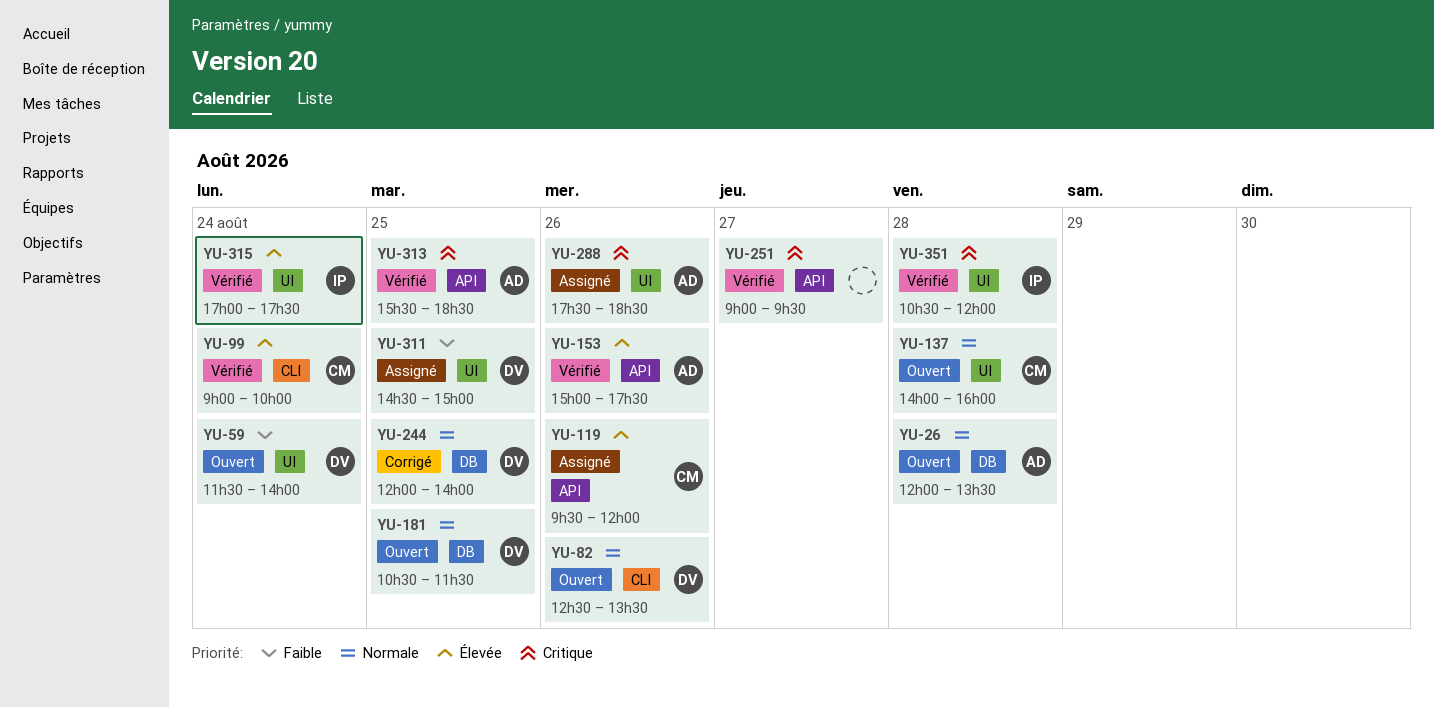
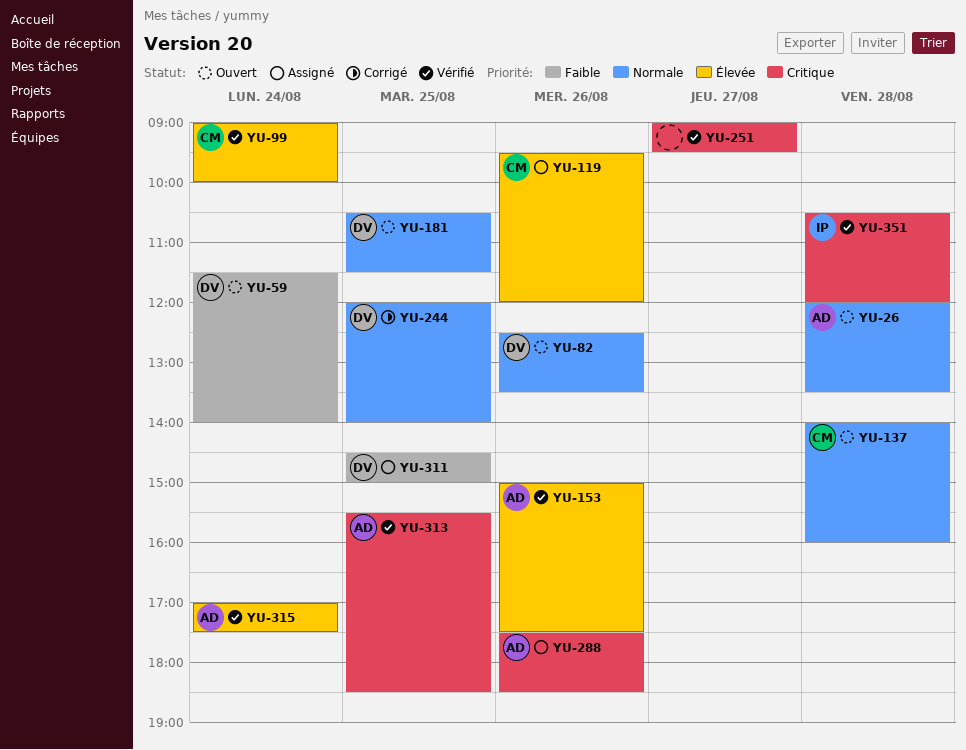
YU-315, owner: IP -> AD

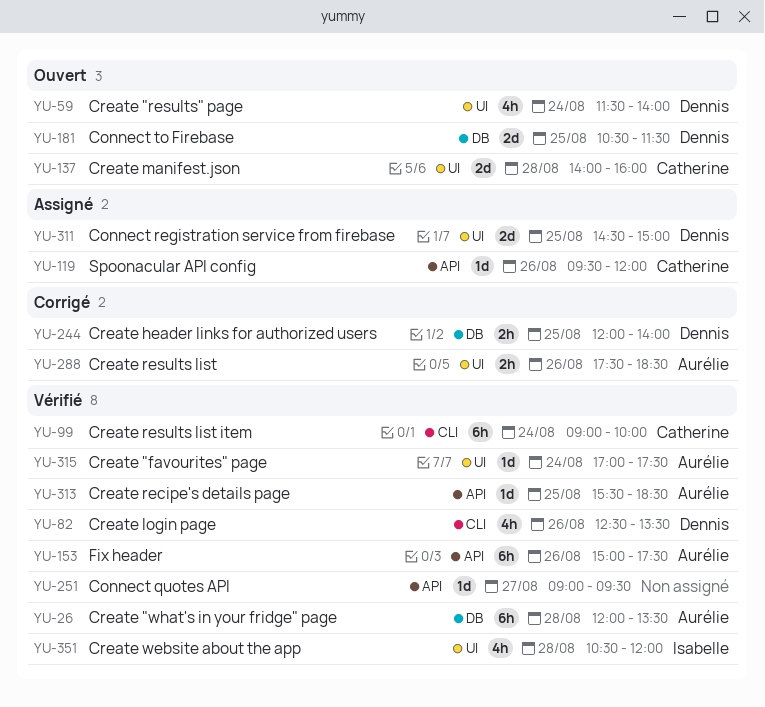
YU-26, status: Ouvert -> Vérifié
YU-82, status: Ouvert -> Vérifié
YU-288, status: Assigné -> Corrigé

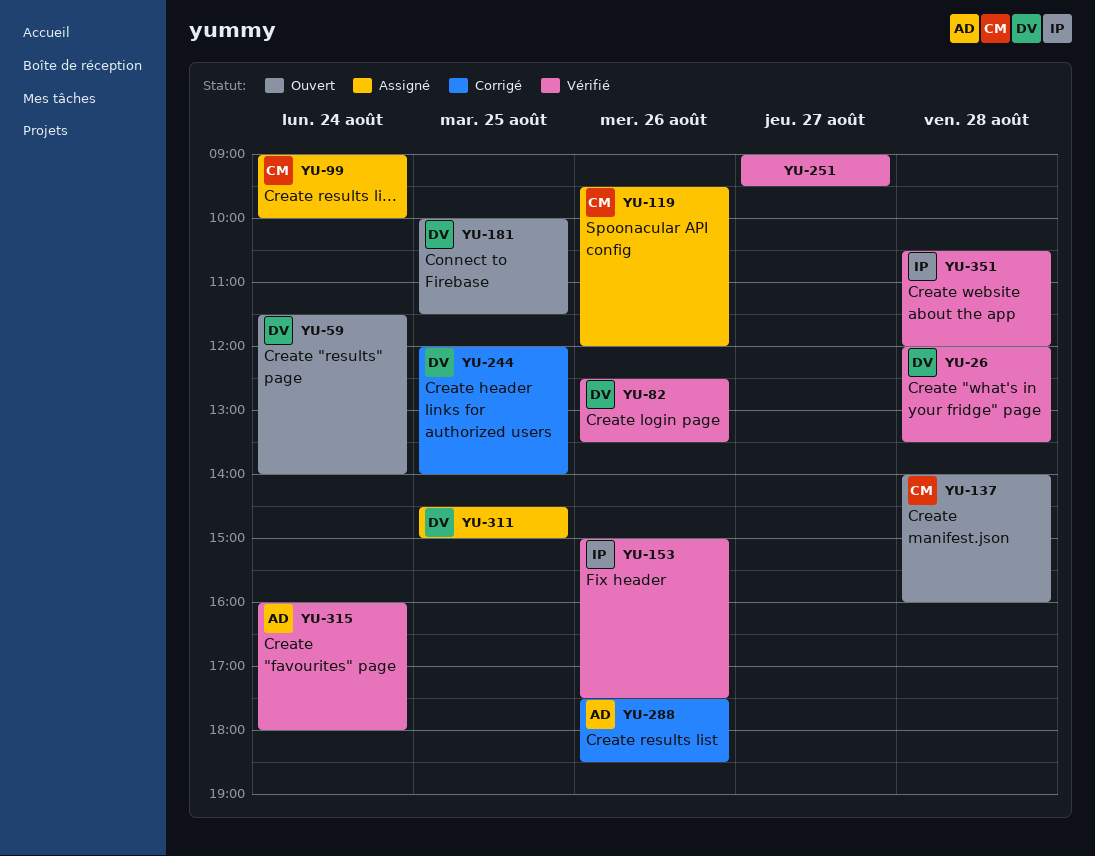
YU-26, owner: Aurélie -> Dennis
YU-99, status: Vérifié -> Assigné
YU-153, owner: Aurélie -> Isabelle
YU-181, begins: 10:30 -> 10:00
YU-313: present -> none
YU-315, begins: 17:00 -> 16:00
YU-315, ends: 17:30 -> 18:00

